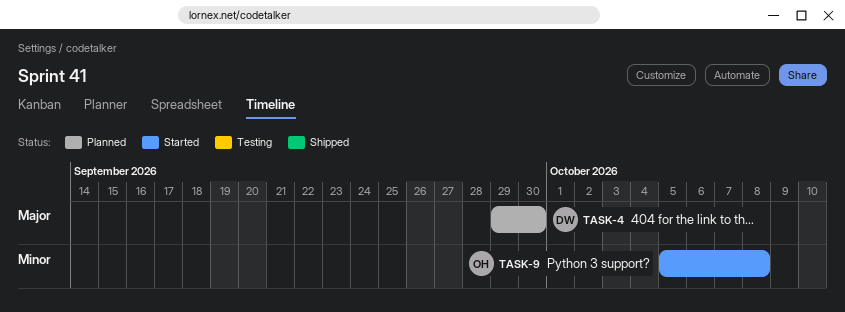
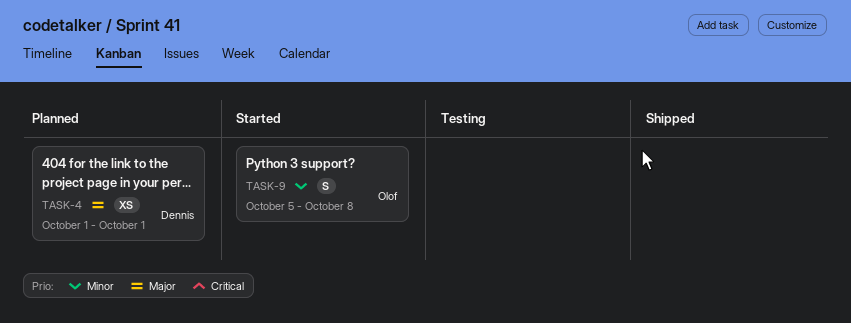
TASK-4, start: Sep 29 -> Oct 1
TASK-4, due: Sep 30 -> Oct 1

